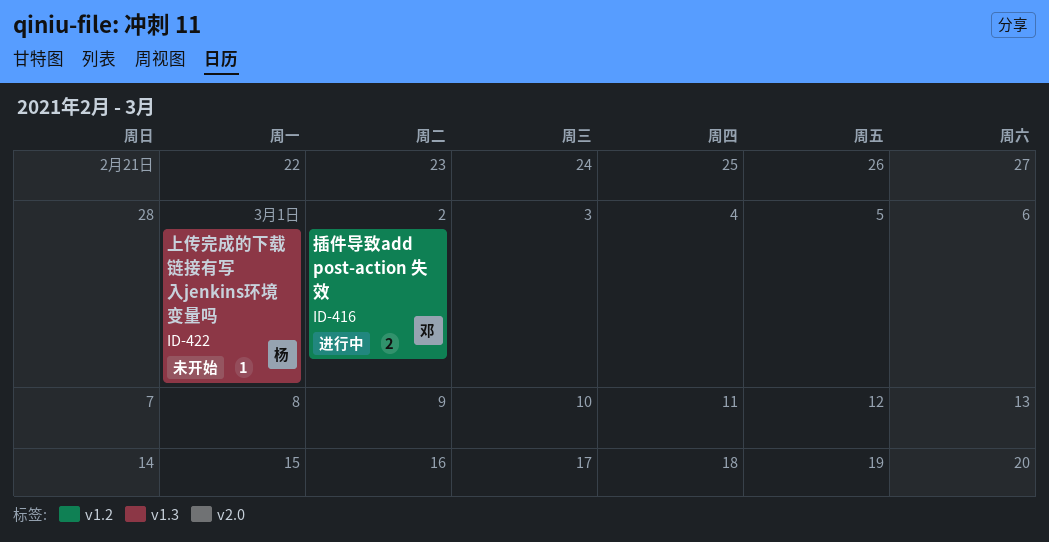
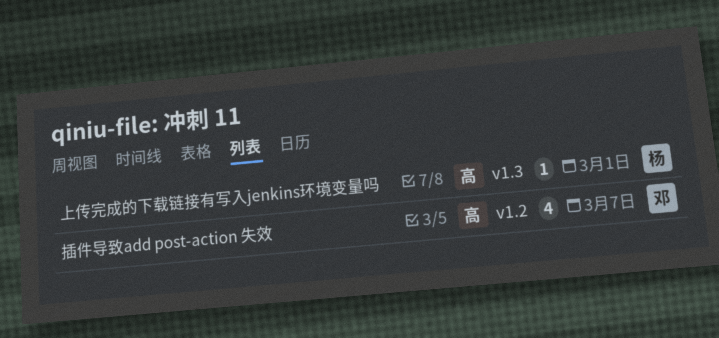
插件导致add post-action 失效, estimate: 2 -> 4
插件导致add post-action 失效, due: Mar 2 -> Mar 7

